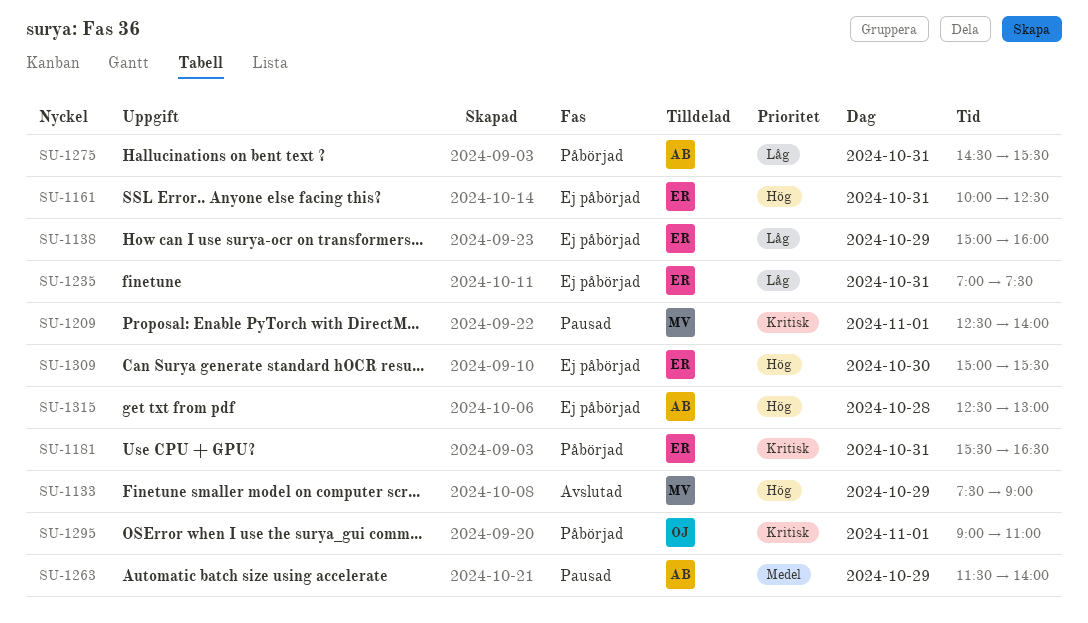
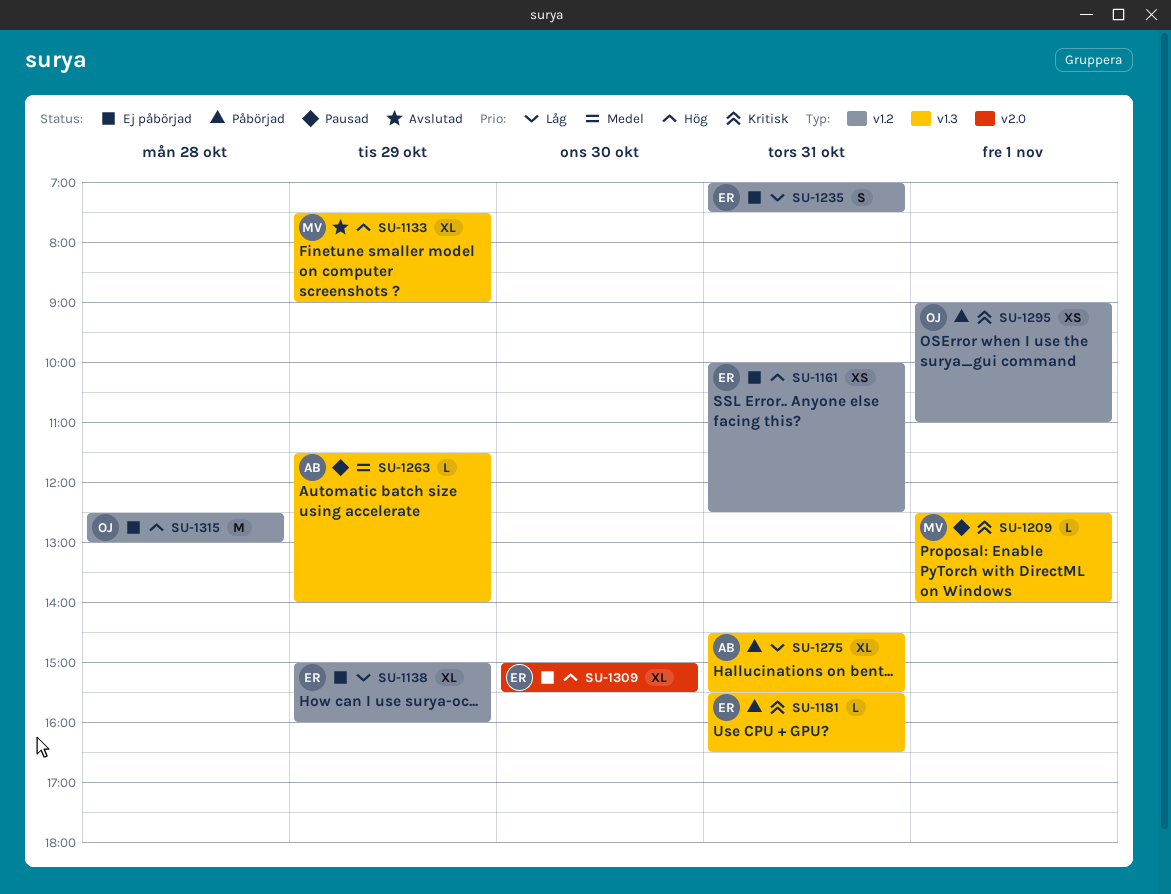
SU-1315, owner: AB -> OJ

